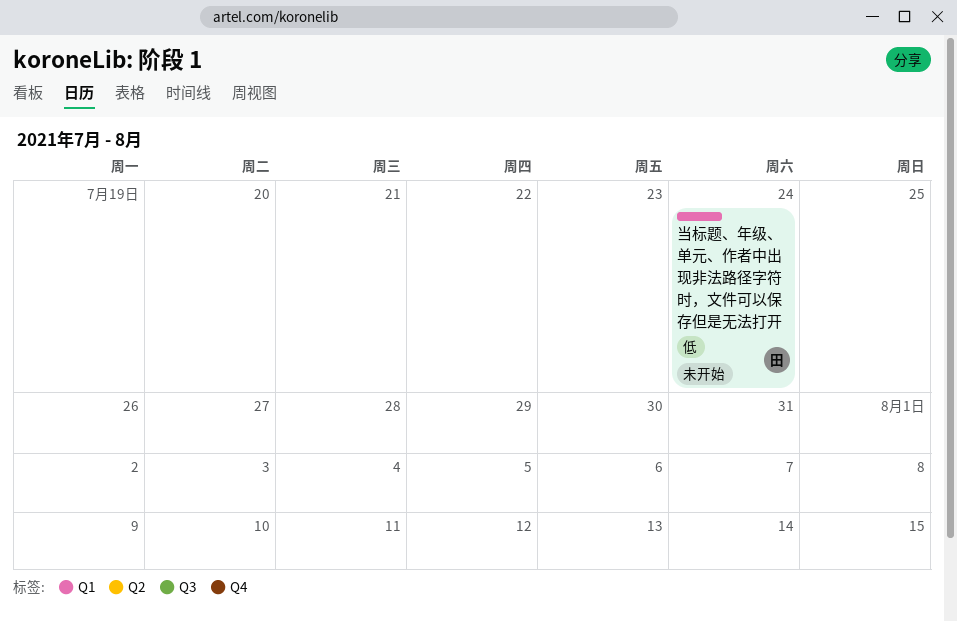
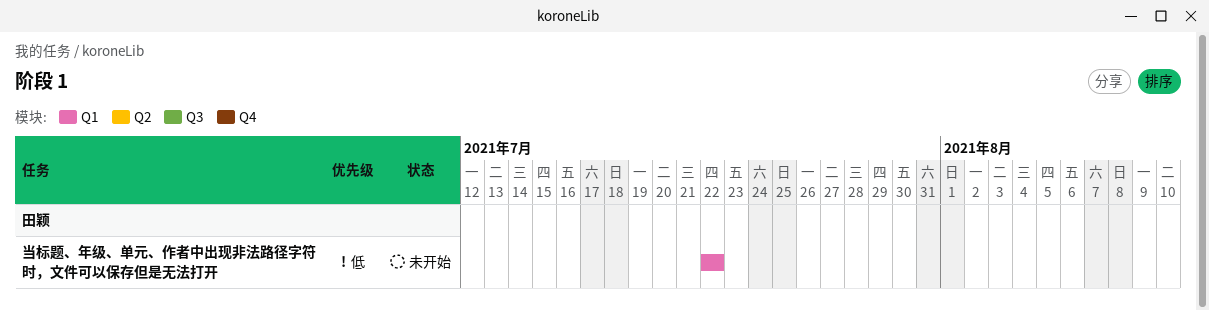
当标题、年级、单元、作者中出现非法路径字符时，文件可以保存但是无法打开, due: Jul 24 -> Jul 22

